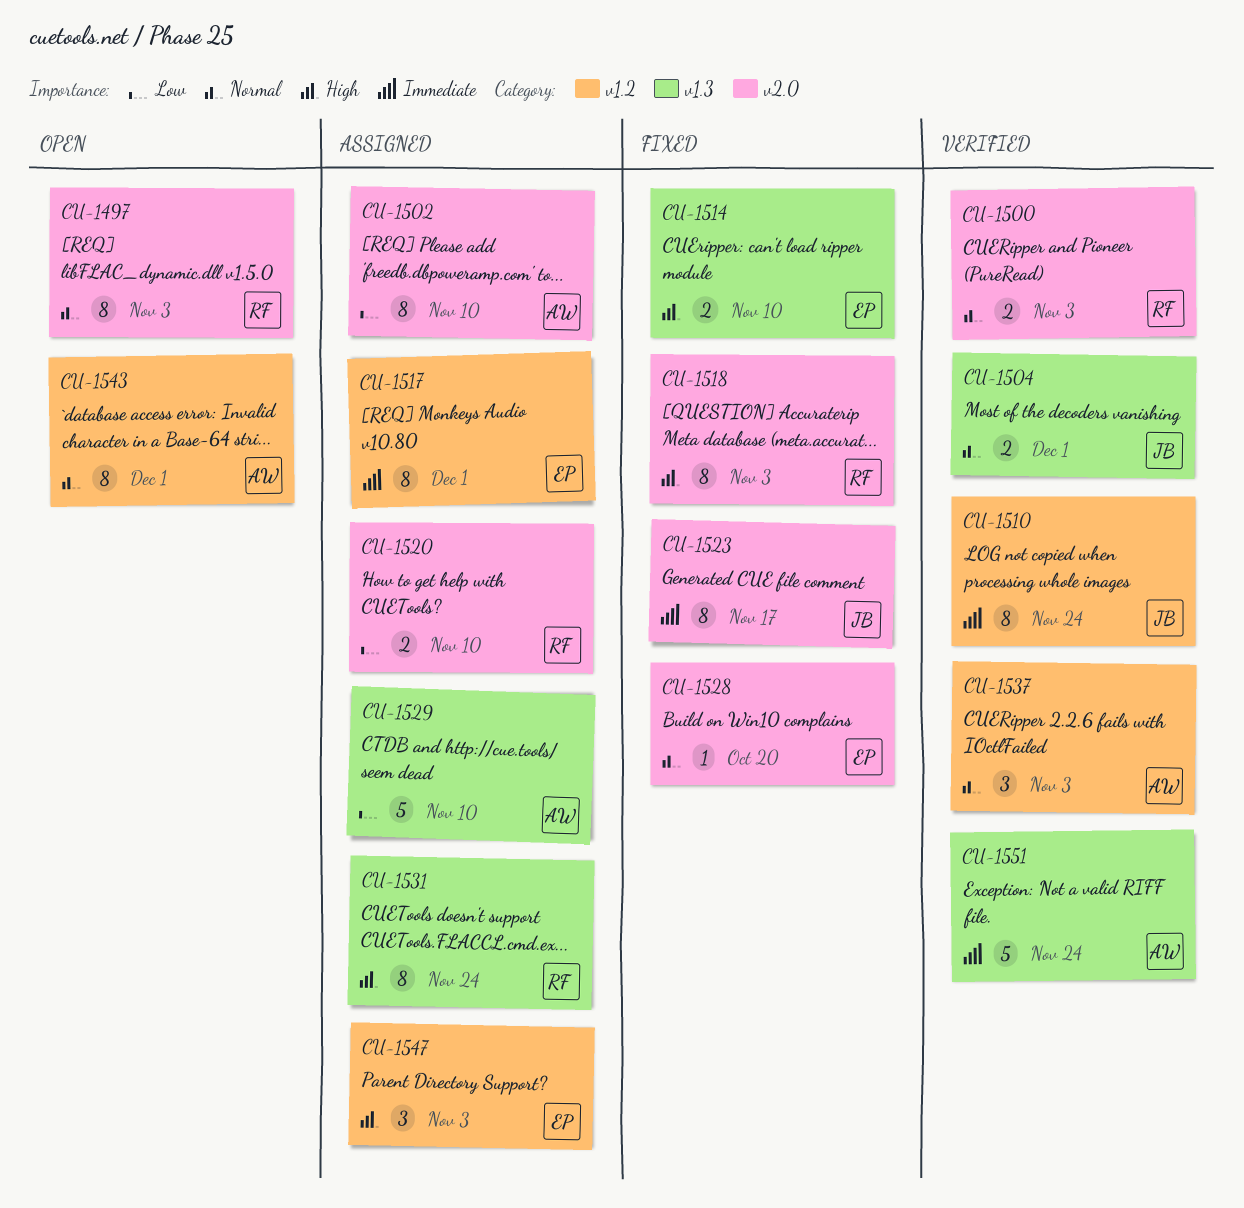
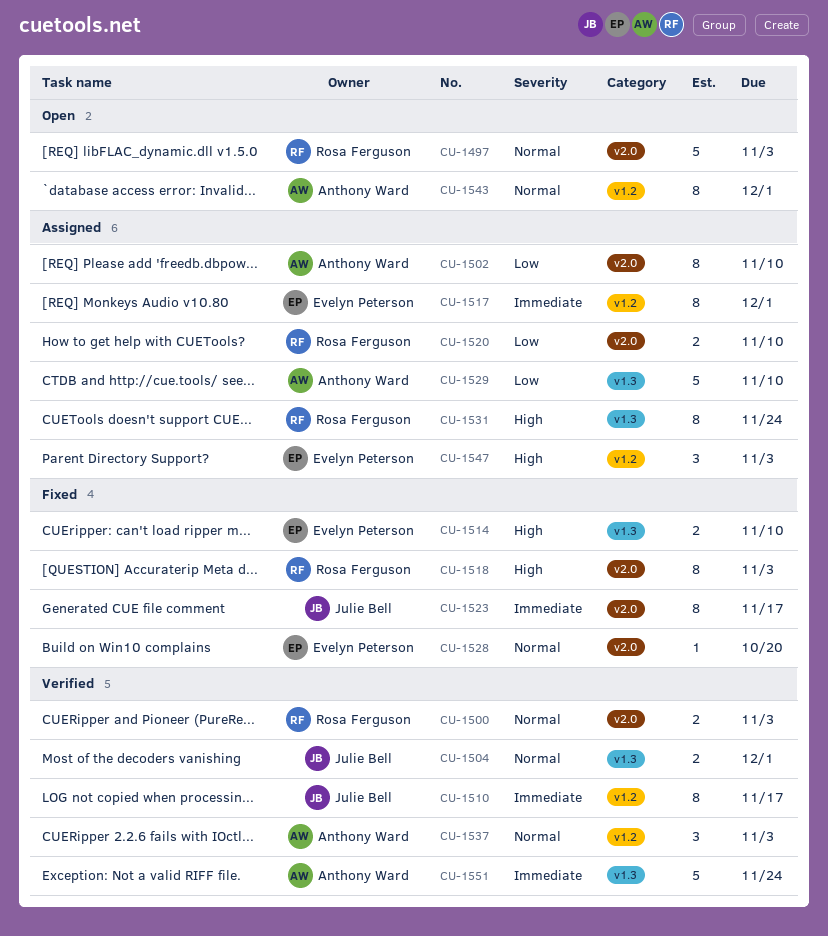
CU-1497, estimate: 8 -> 5
CU-1510, due: Nov 24 -> Nov 17

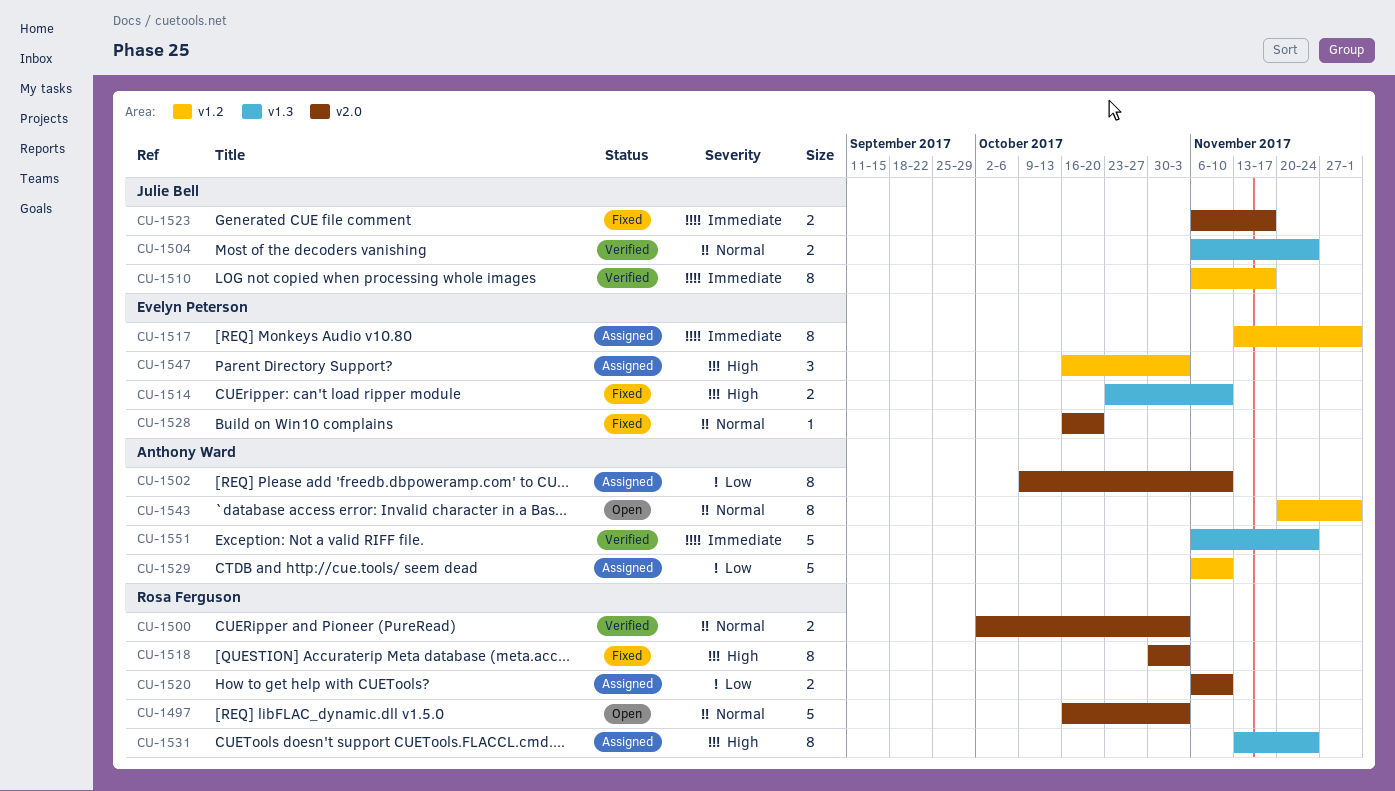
CU-1504, due: Dec 1 -> Nov 24
CU-1523, estimate: 8 -> 2
CU-1529, label: v1.3 -> v1.2
CU-1537: present -> none

